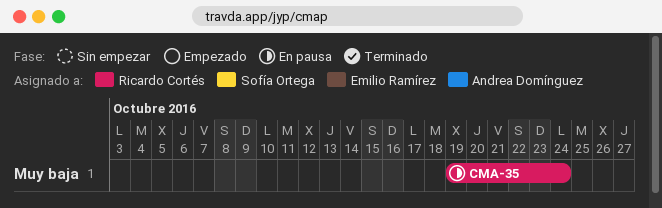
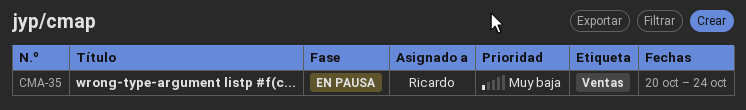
CMA-35, start: Oct 19 -> Oct 20

